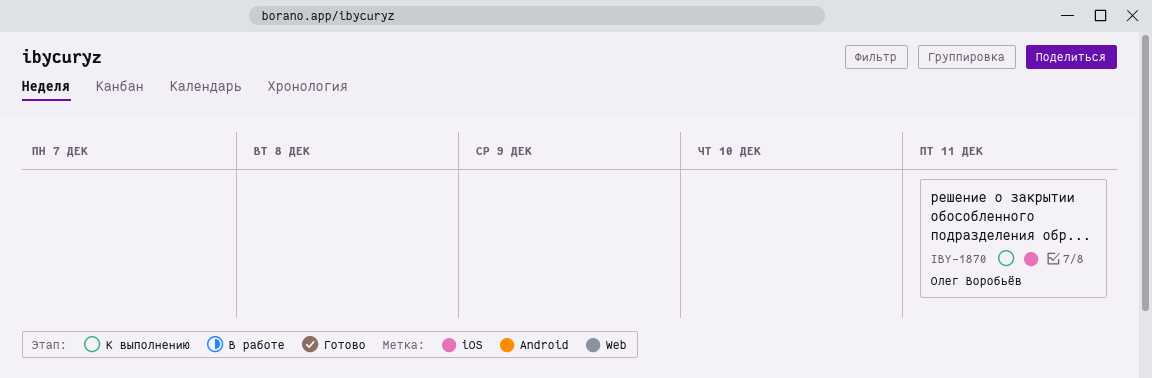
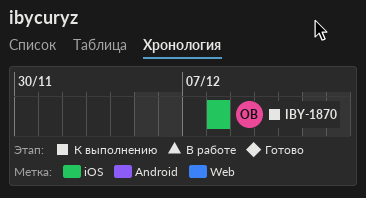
IBY-1870, due: Dec 11 -> Dec 8

